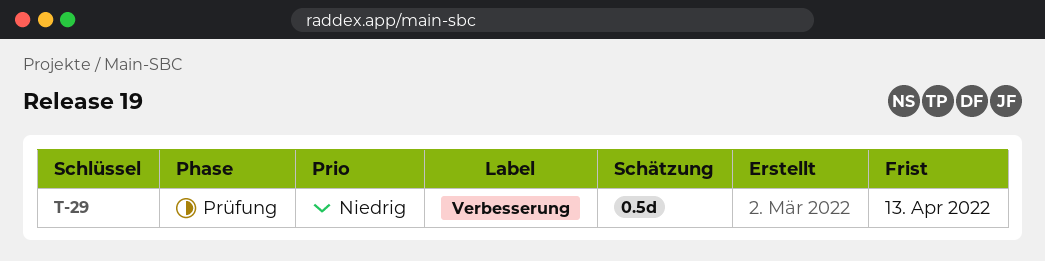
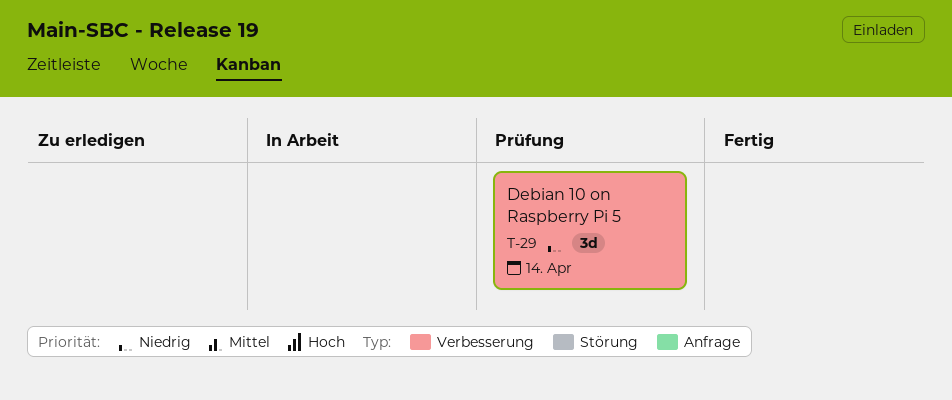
T-29, estimate: 0.5d -> 3d
T-29, due: Apr 13 -> Apr 14

